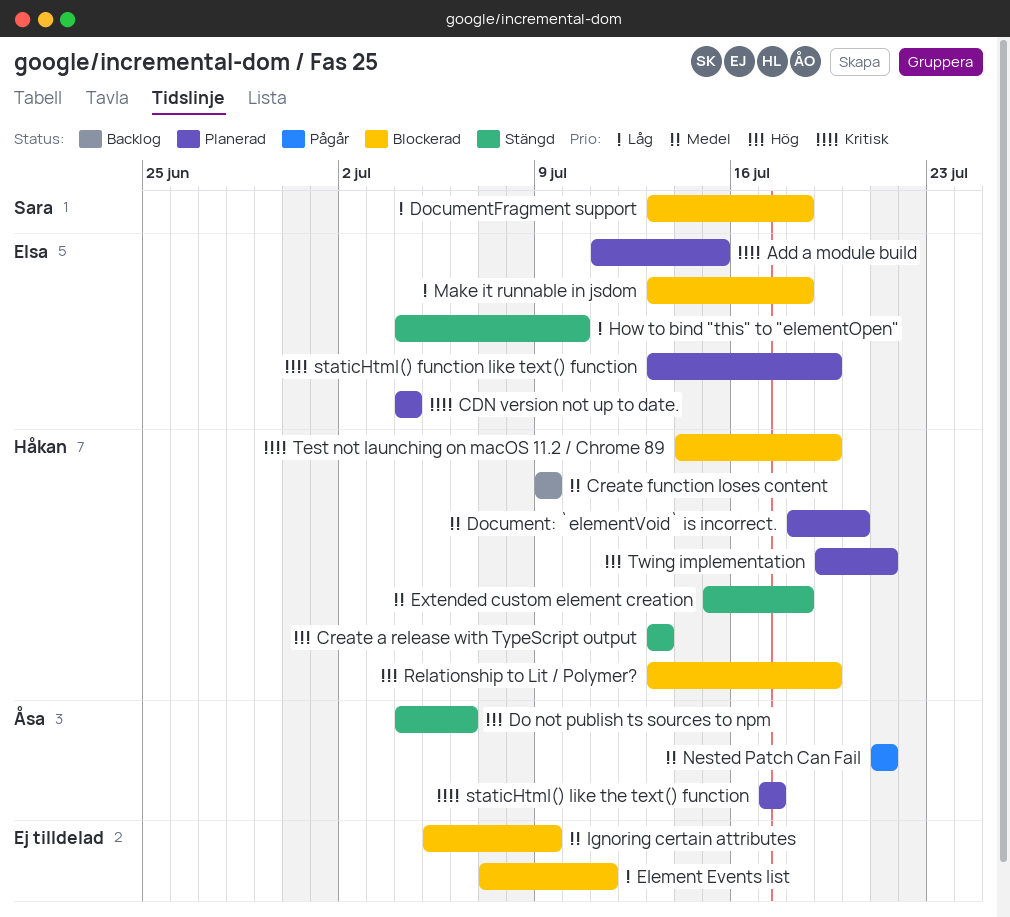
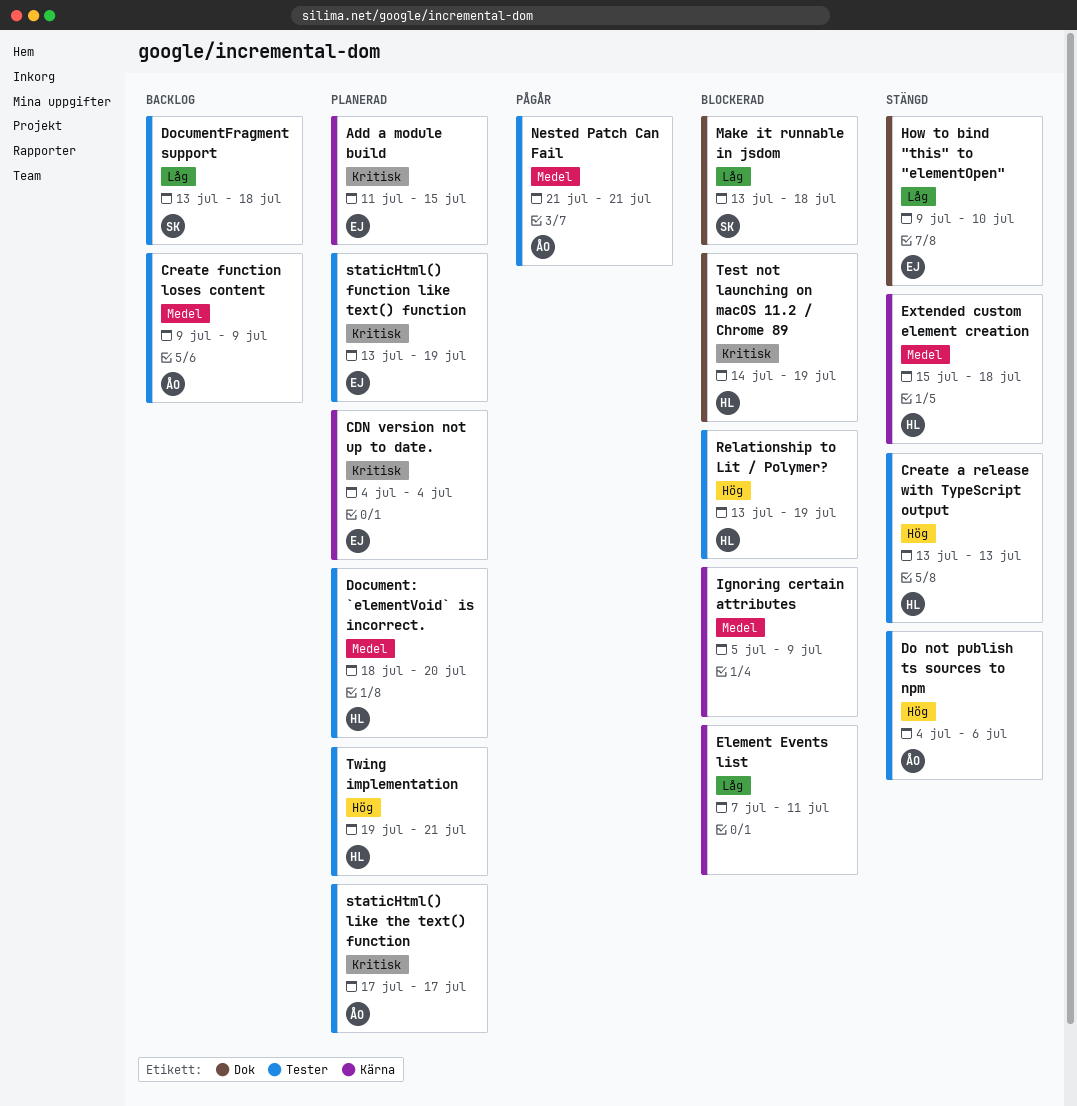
Create function loses content, owner: Håkan -> Åsa
DocumentFragment support, status: Blockerad -> Backlog
How to bind "this" to "elementOpen", start: Jul 4 -> Jul 9
Make it runnable in jsdom, owner: Elsa -> Sara

